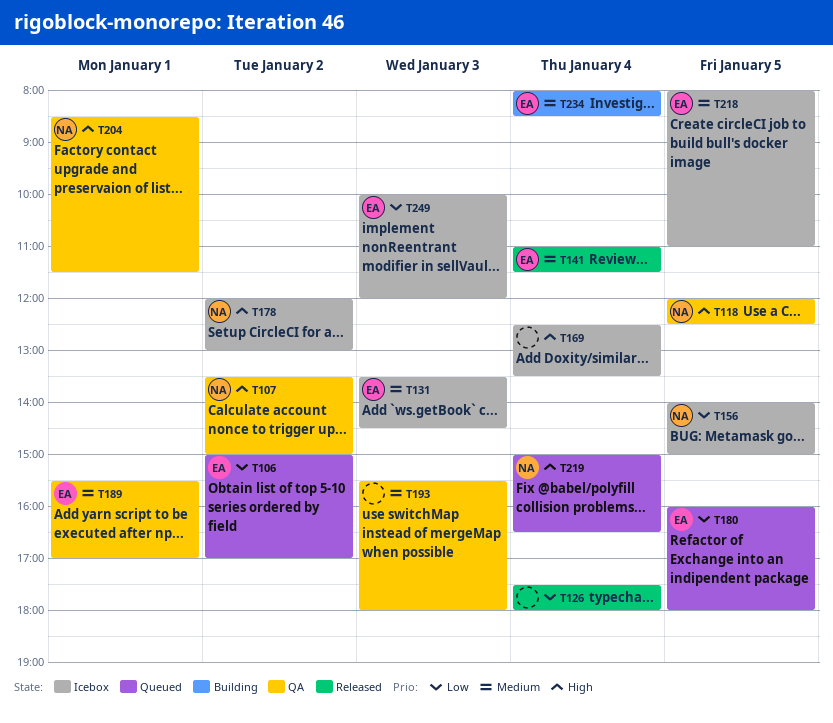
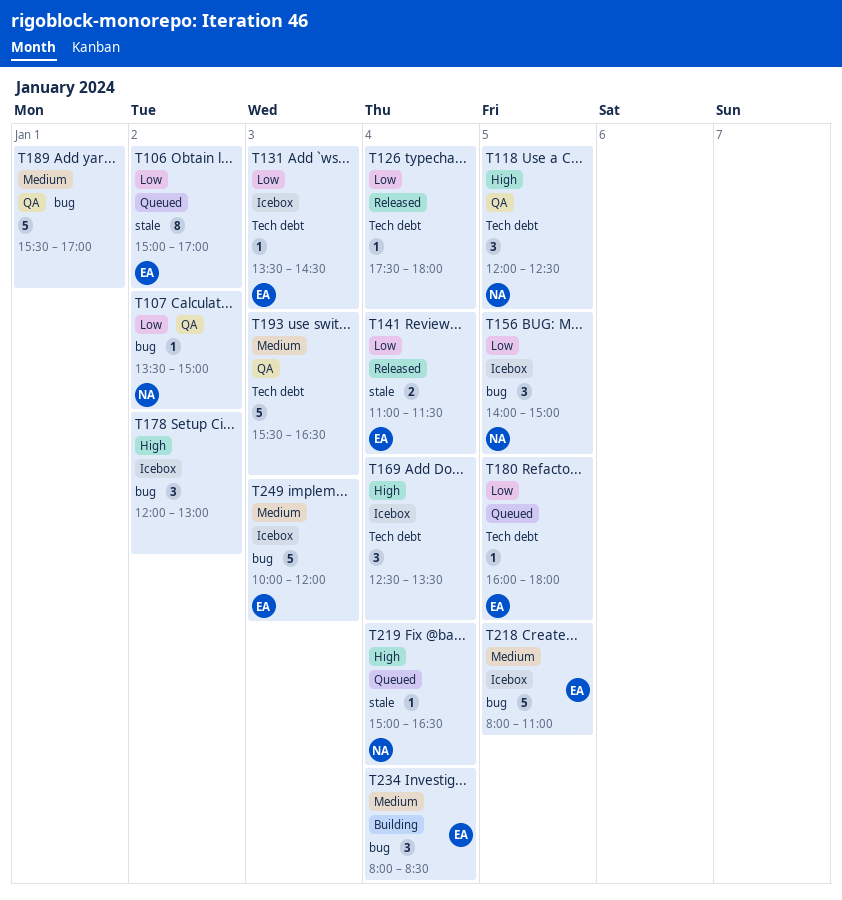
T107, priority: High -> Low
T131, priority: Medium -> Low
T141, priority: Medium -> Low
T178, owner: NA -> none
T189, owner: EA -> none
T193, ends: 18:00 -> 16:30
T204: present -> none
T249, priority: Low -> Medium

